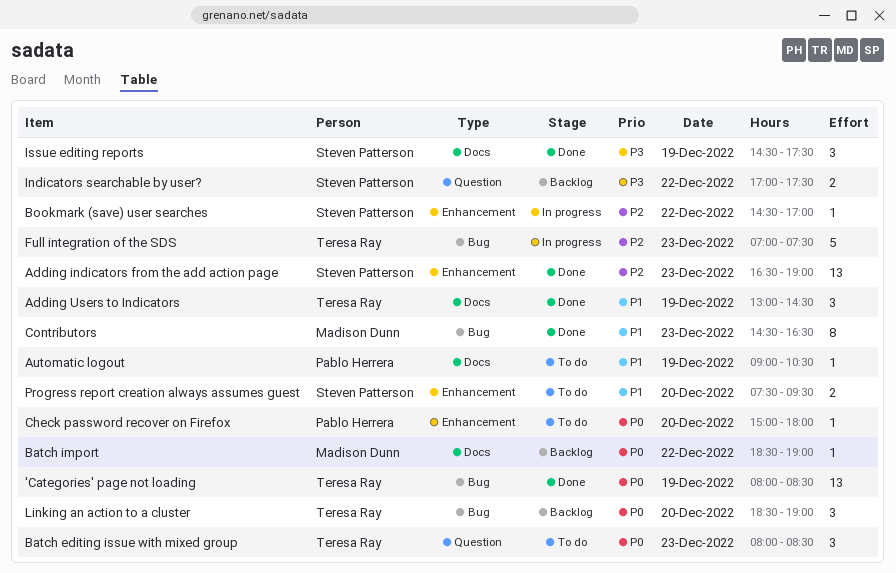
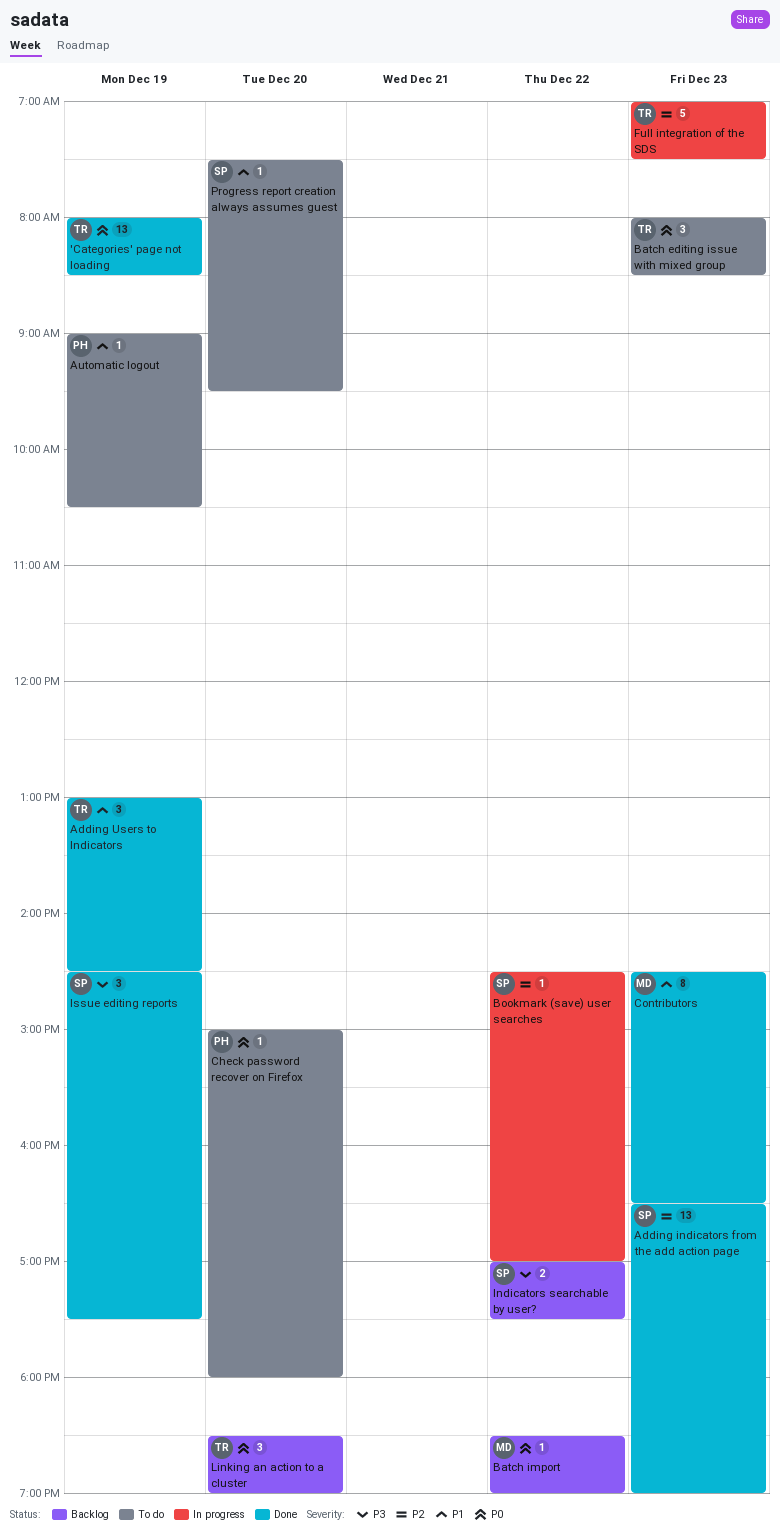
Progress report creation always assumes guest, estimate: 2 -> 1

